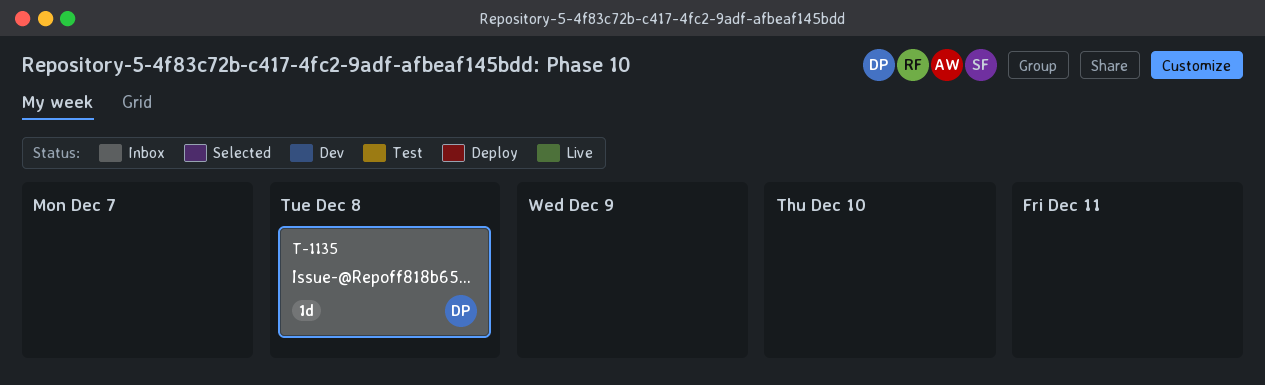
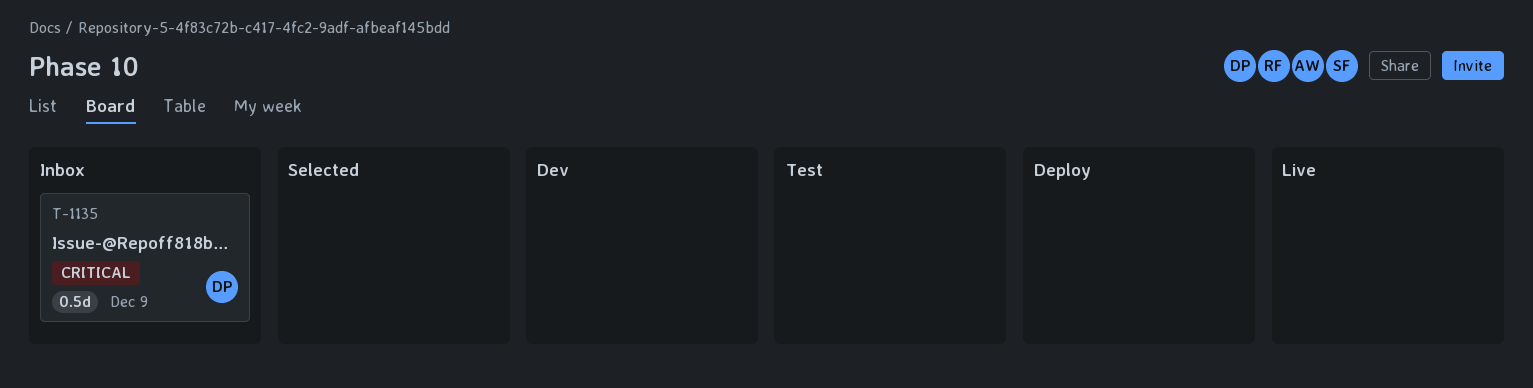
T-1135, estimate: 1d -> 0.5d
T-1135, due: Dec 8 -> Dec 9

